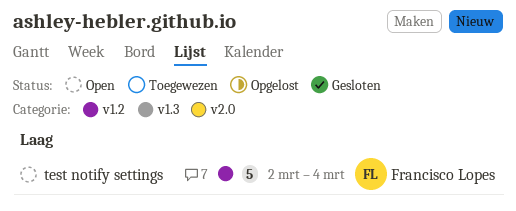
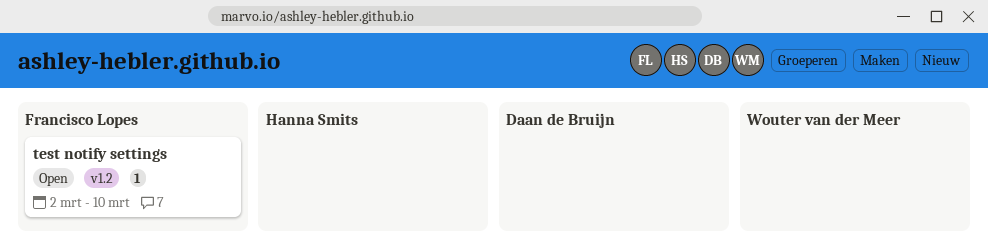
test notify settings, estimate: 5 -> 1
test notify settings, due: Mar 4 -> Mar 10

